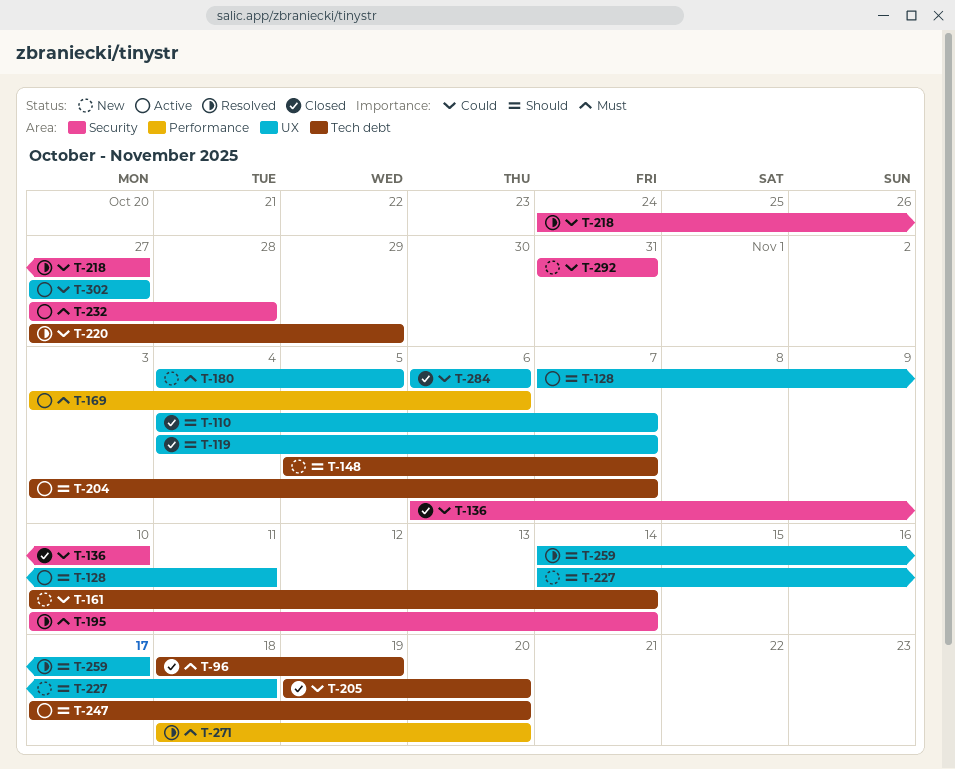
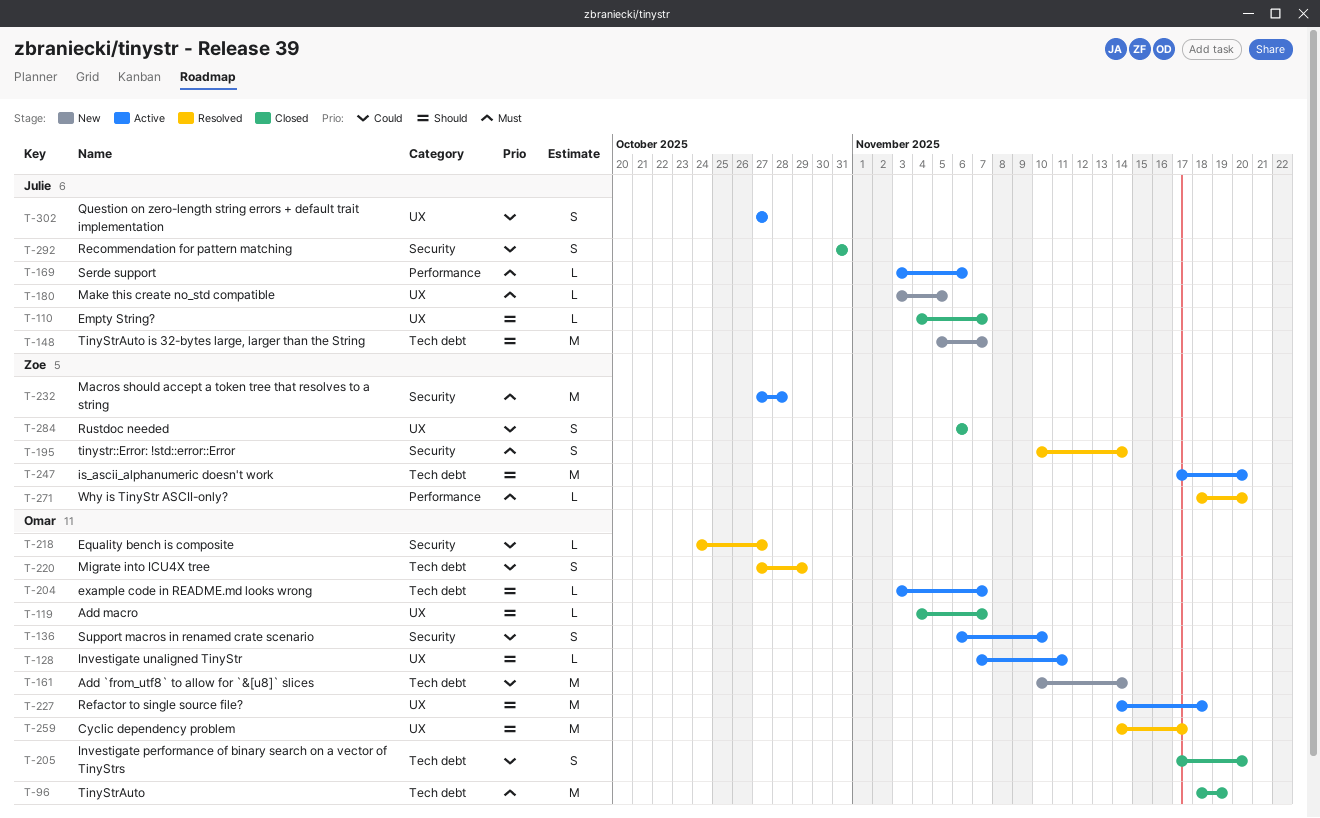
T-136, status: Closed -> Active
T-180, start: Nov 4 -> Nov 3
T-205, start: Nov 19 -> Nov 17
T-227, status: New -> Active
T-292, status: New -> Closed

